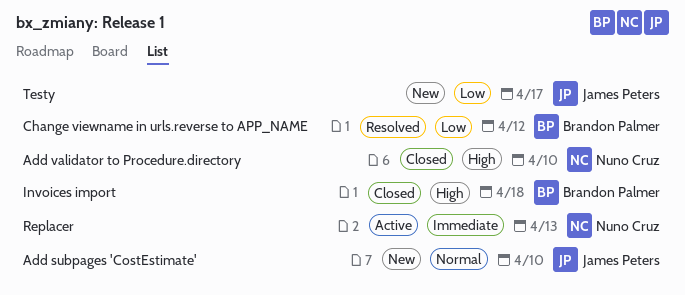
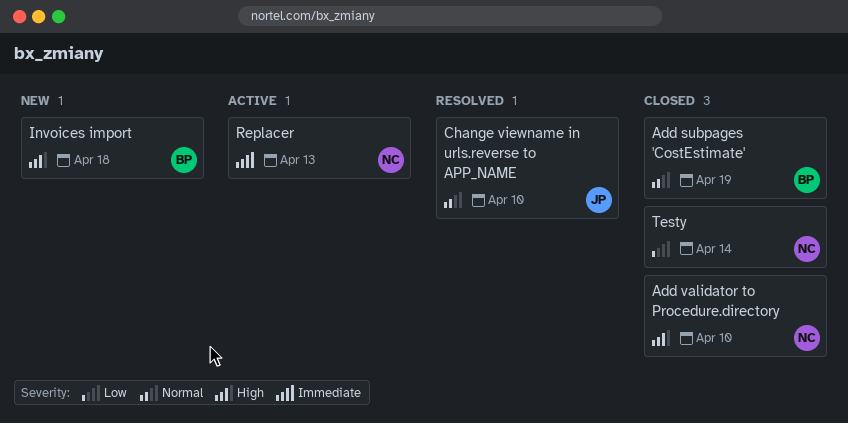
Add subpages 'CostEstimate', status: New -> Closed
Add subpages 'CostEstimate', owner: James Peters -> Brandon Palmer
Add subpages 'CostEstimate', due: Apr 10 -> Apr 19
Change viewname in urls.reverse to APP_NAME, owner: Brandon Palmer -> James Peters
Change viewname in urls.reverse to APP_NAME, priority: Low -> Normal
Change viewname in urls.reverse to APP_NAME, due: Apr 12 -> Apr 10
Invoices import, status: Closed -> New
Testy, status: New -> Closed
Testy, owner: James Peters -> Nuno Cruz
Testy, due: Apr 17 -> Apr 14

